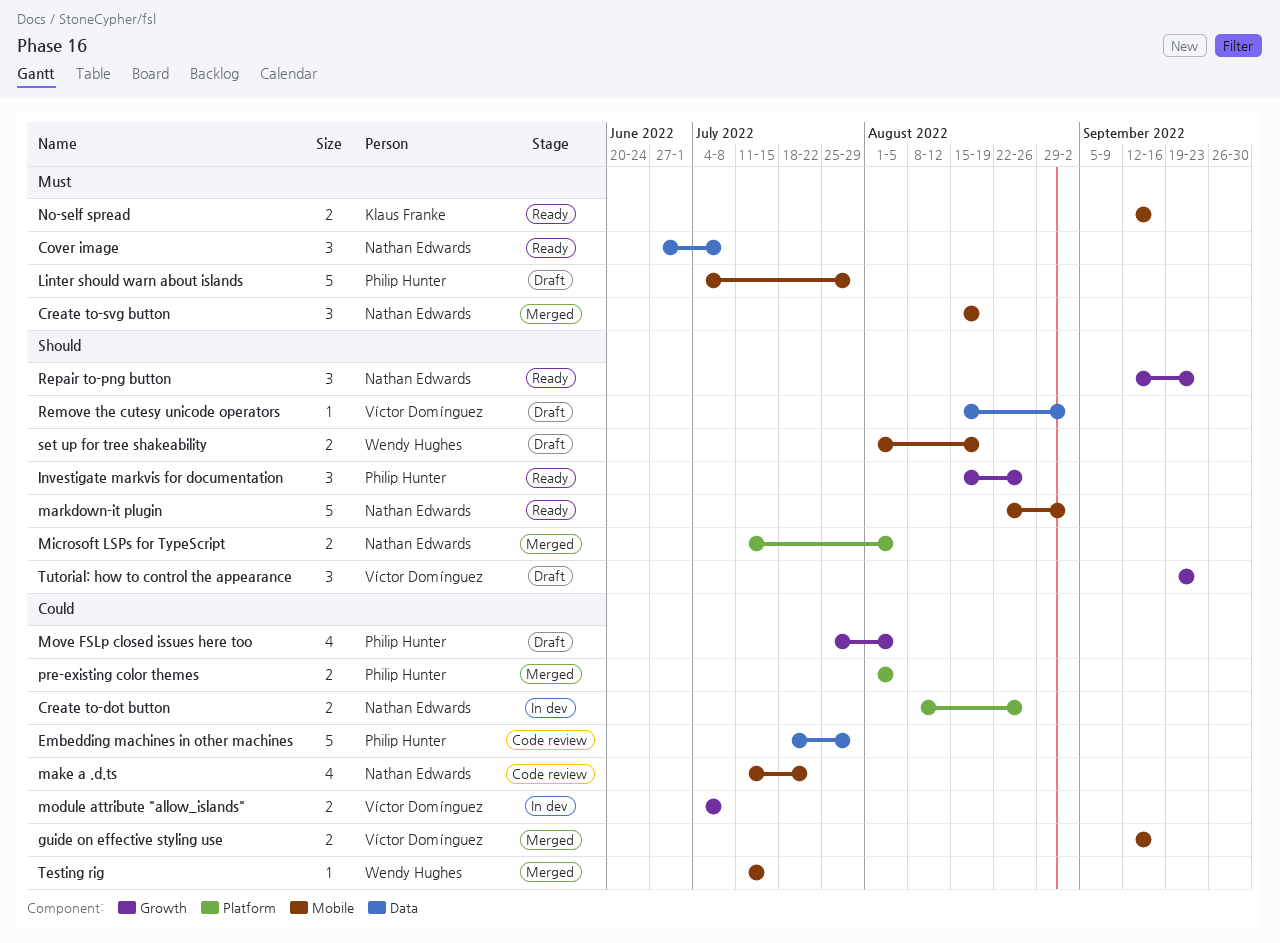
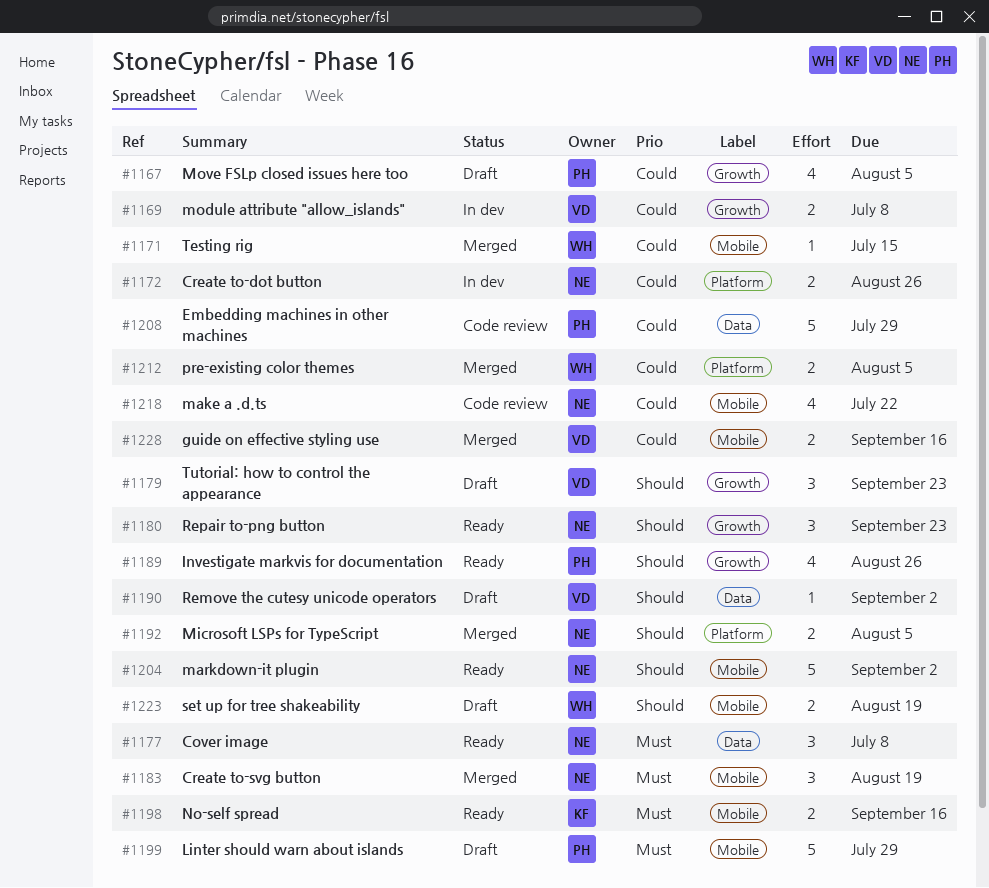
Investigate markvis for documentation, estimate: 3 -> 4
pre-existing color themes, owner: Philip Hunter -> Wendy Hughes

